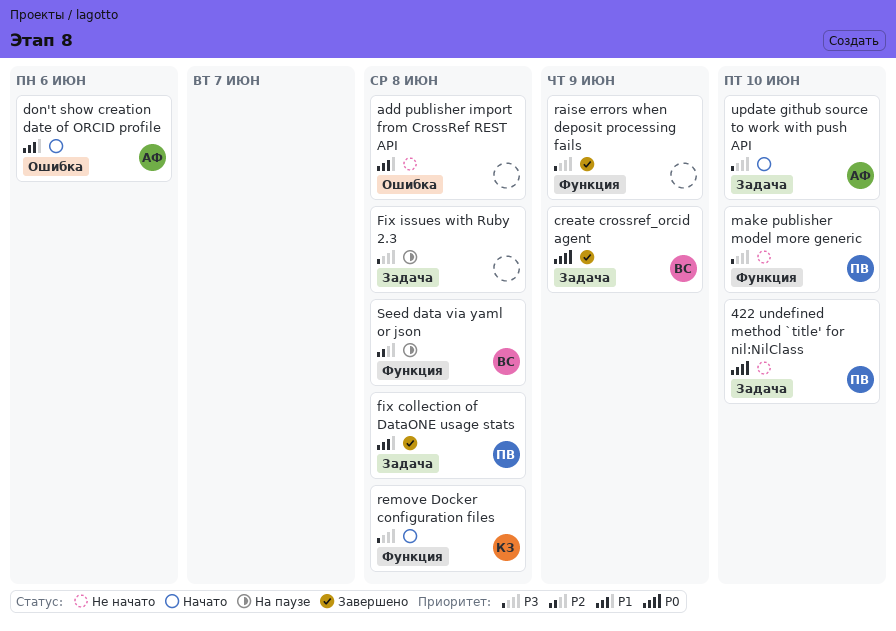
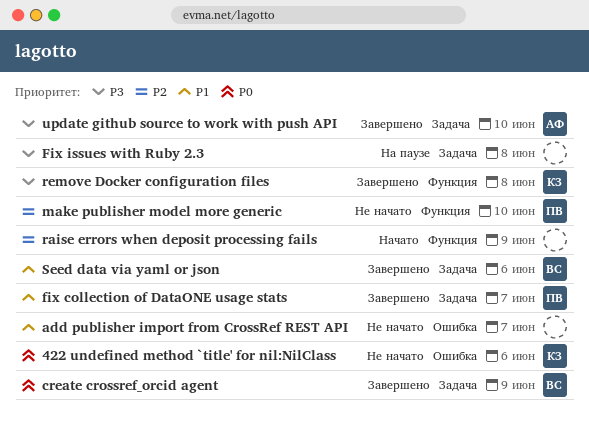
422 undefined method `title' for nil:NilClass, owner: ПВ -> КЗ
422 undefined method `title' for nil:NilClass, label: Задача -> Ошибка
422 undefined method `title' for nil:NilClass, due: Jun 10 -> Jun 6
add publisher import from CrossRef REST API, due: Jun 8 -> Jun 7
don't show creation date of ORCID profile: present -> none
fix collection of DataONE usage stats, due: Jun 8 -> Jun 7
make publisher model more generic, priority: P3 -> P2
raise errors when deposit processing fails, status: Завершено -> Начато
raise errors when deposit processing fails, priority: P3 -> P2
remove Docker configuration files, status: Начато -> Завершено
Seed data via yaml or json, status: На паузе -> Завершено
Seed data via yaml or json, priority: P2 -> P1
Seed data via yaml or json, label: Функция -> Задача
Seed data via yaml or json, due: Jun 8 -> Jun 6
update github source to work with push API, status: Начато -> Завершено

